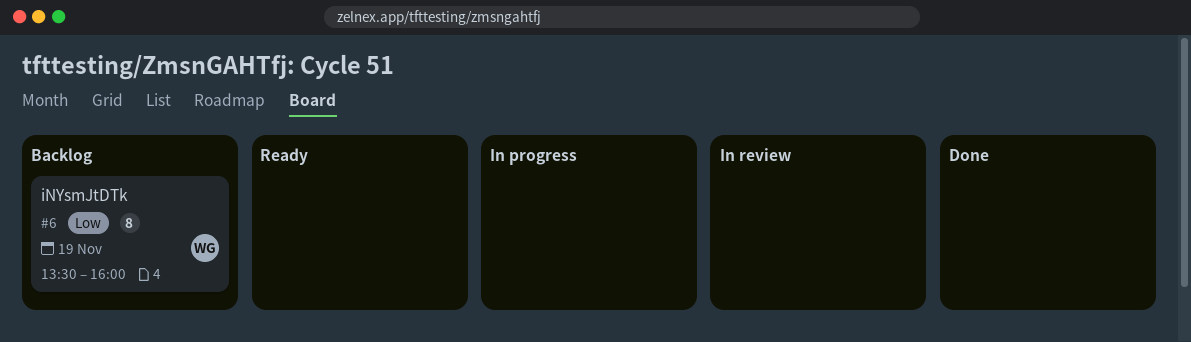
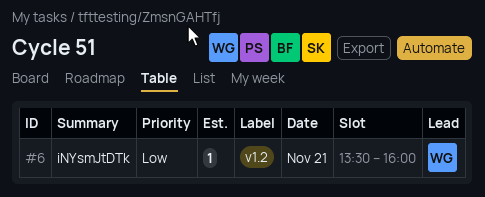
#6, estimate: 8 -> 1
#6, day: Nov 19 -> Nov 21

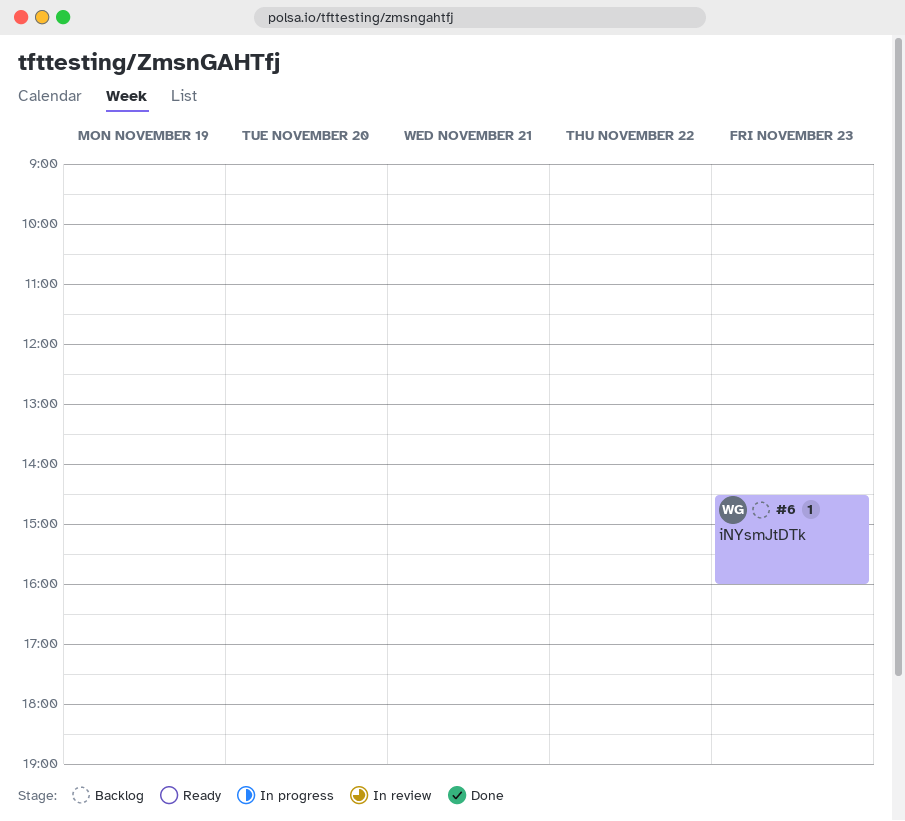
#6, day: Nov 21 -> Nov 23
#6, begins: 13:30 -> 14:30

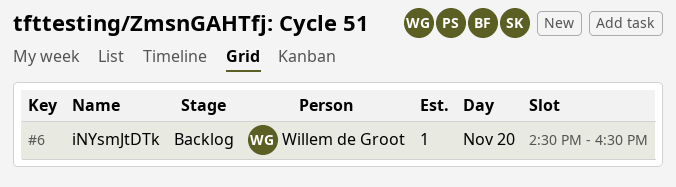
#6, day: Nov 23 -> Nov 20
#6, ends: 16:00 -> 16:30

